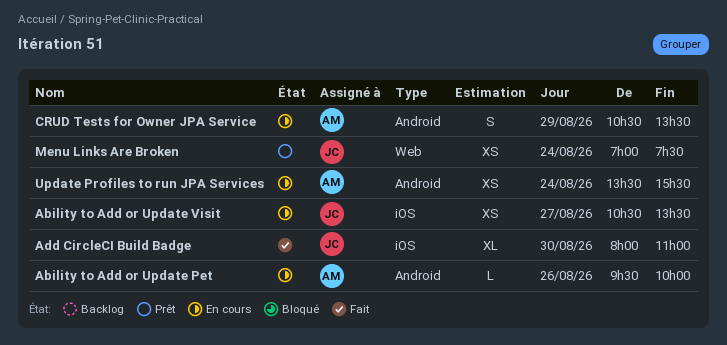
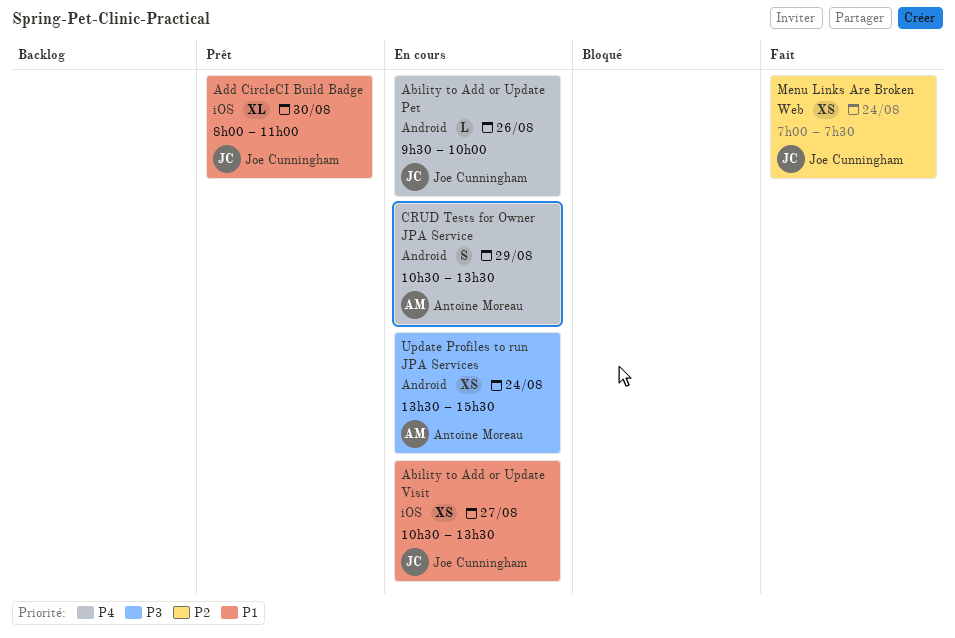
Ability to Add or Update Pet, owner: Antoine Moreau -> Joe Cunningham
Add CircleCI Build Badge, status: Fait -> Prêt
Menu Links Are Broken, status: Prêt -> Fait

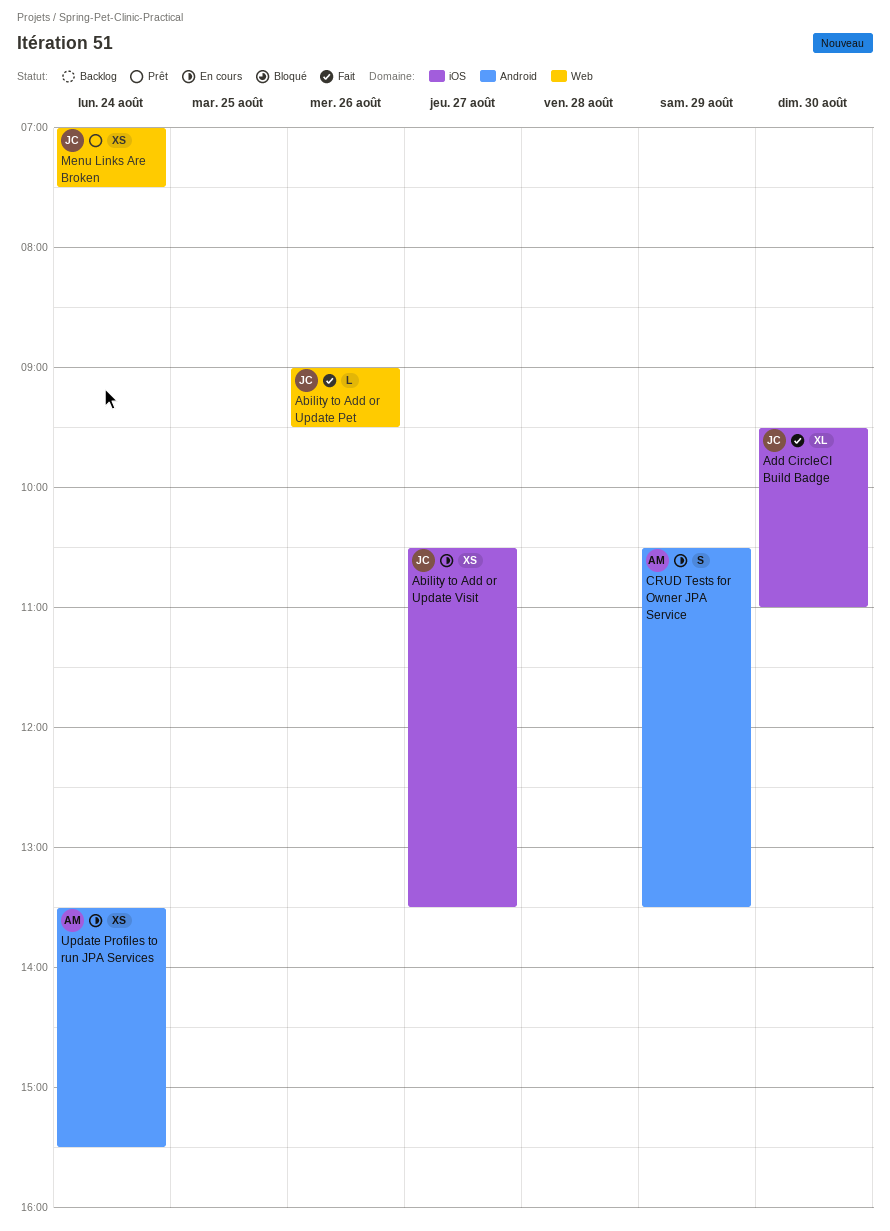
Ability to Add or Update Pet, status: En cours -> Fait
Ability to Add or Update Pet, label: Android -> Web
Ability to Add or Update Pet, begins: 09:30 -> 09:00
Ability to Add or Update Pet, ends: 10:00 -> 09:30
Add CircleCI Build Badge, status: Prêt -> Fait
Add CircleCI Build Badge, begins: 08:00 -> 09:30
Menu Links Are Broken, status: Fait -> Prêt

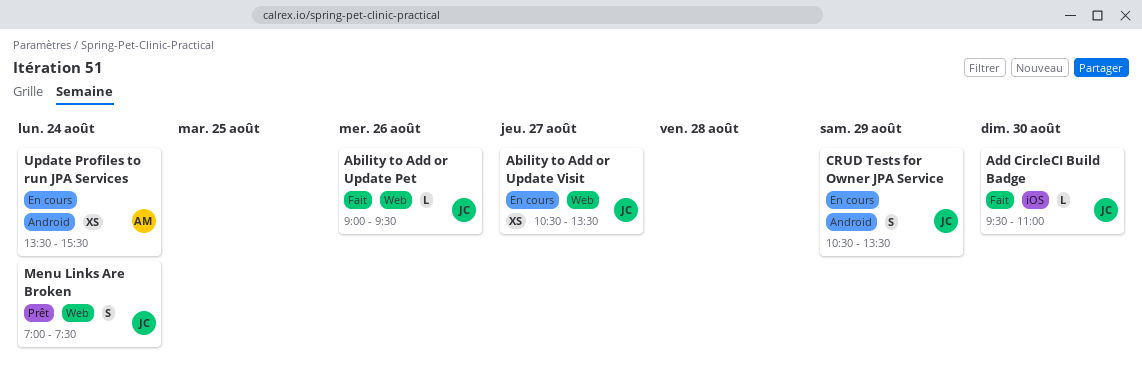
Ability to Add or Update Visit, label: iOS -> Web
Add CircleCI Build Badge, estimate: XL -> L
CRUD Tests for Owner JPA Service, owner: AM -> JC
Menu Links Are Broken, estimate: XS -> S

